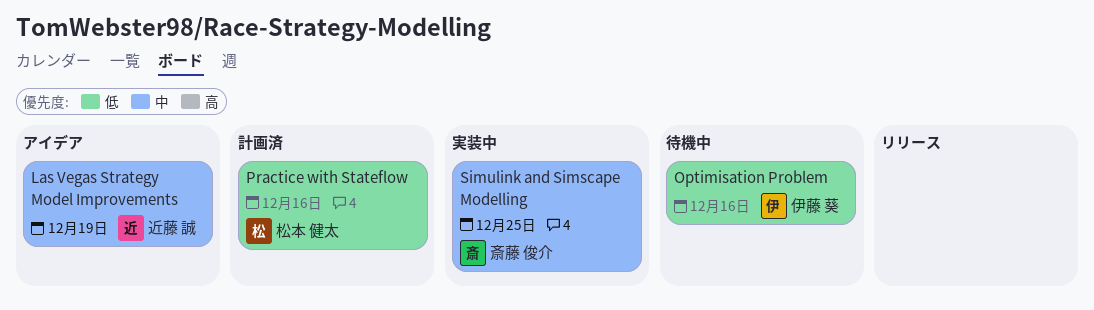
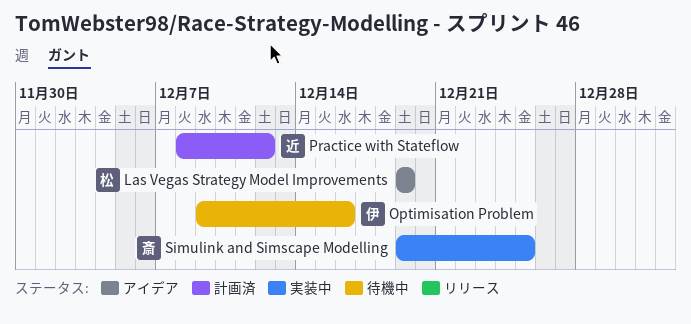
Las Vegas Strategy Model Improvements, owner: 近藤 誠 -> 松本 健太
Practice with Stateflow, owner: 松本 健太 -> 近藤 誠
Practice with Stateflow, due: Dec 16 -> Dec 12

